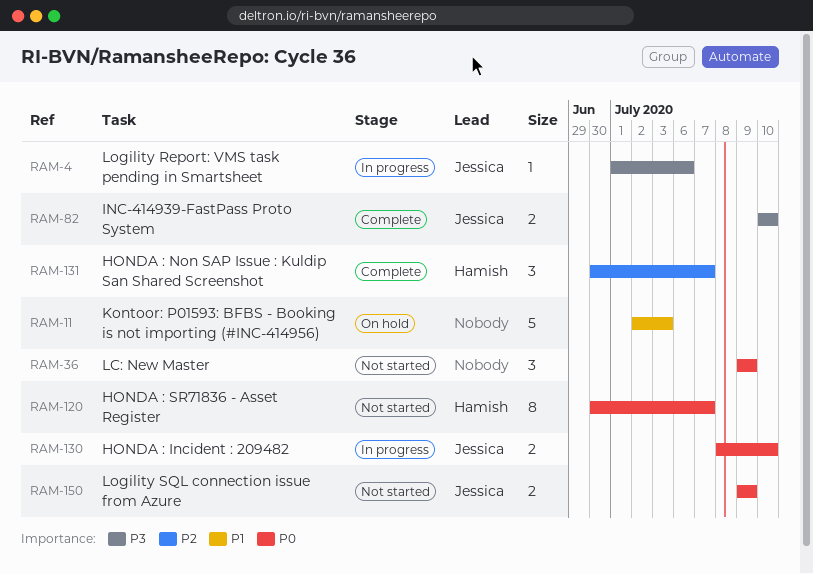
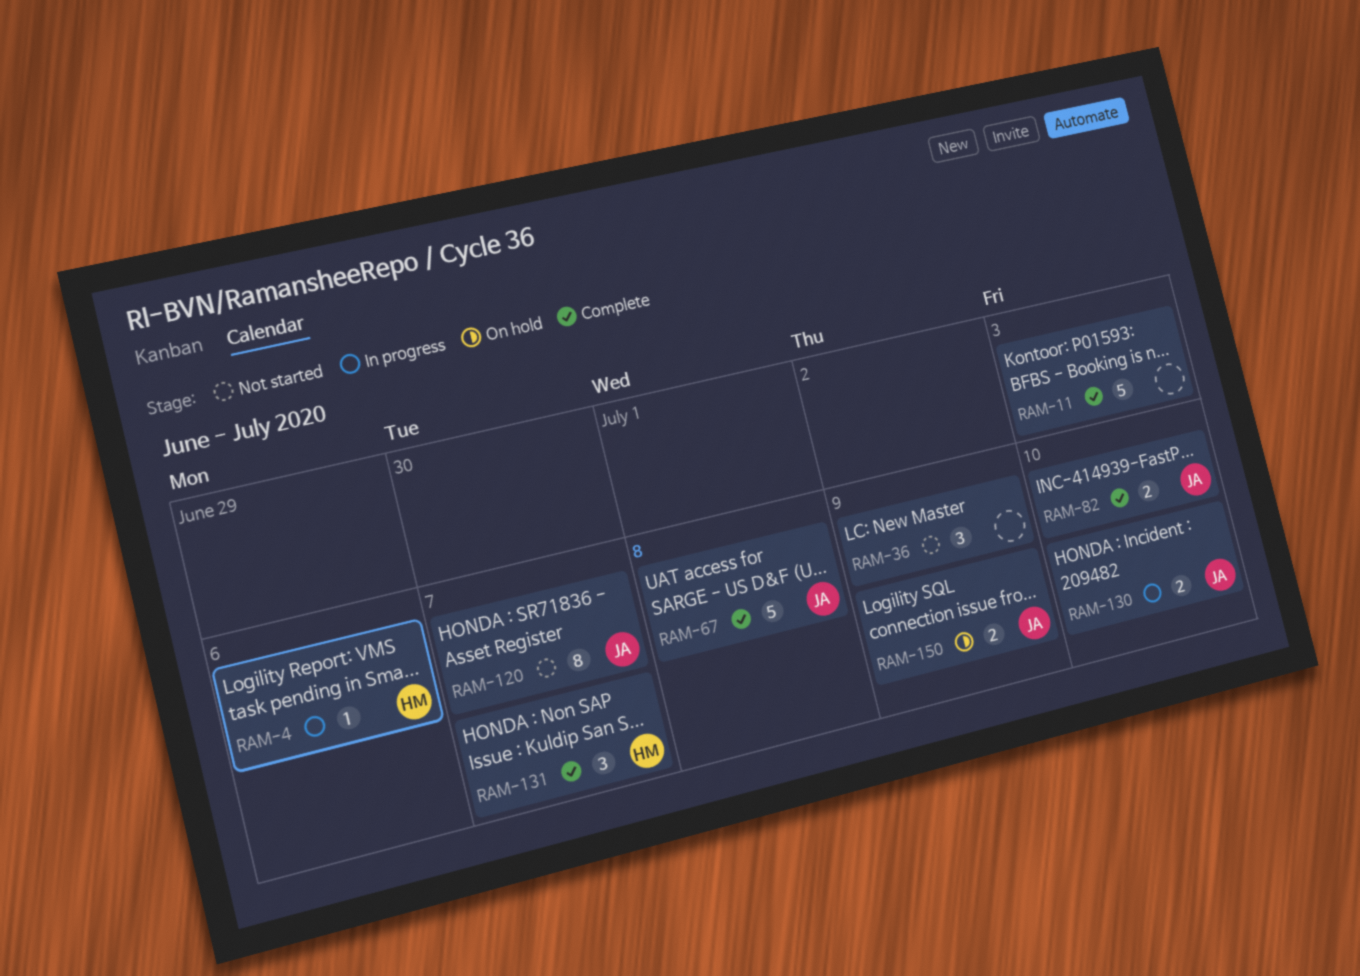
RAM-4, owner: Jessica -> Hamish
RAM-11, status: On hold -> Complete
RAM-67: none -> present
RAM-120, owner: Hamish -> Jessica
RAM-150, status: Not started -> On hold

